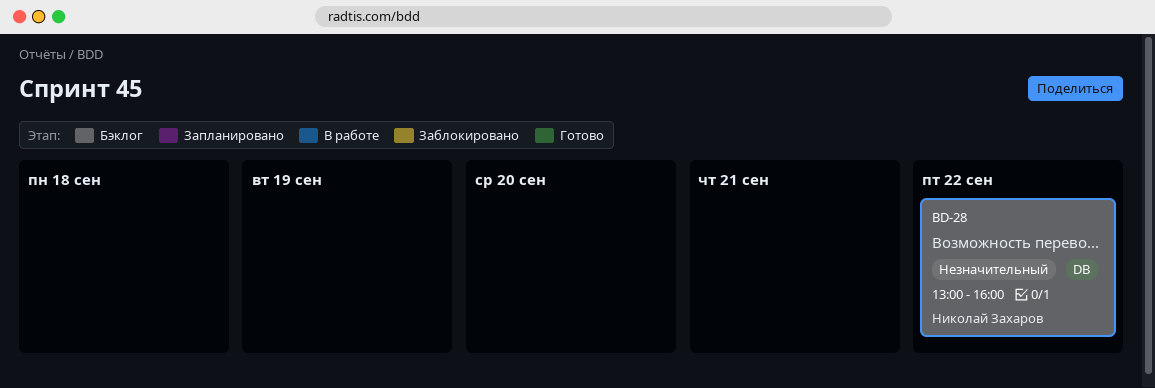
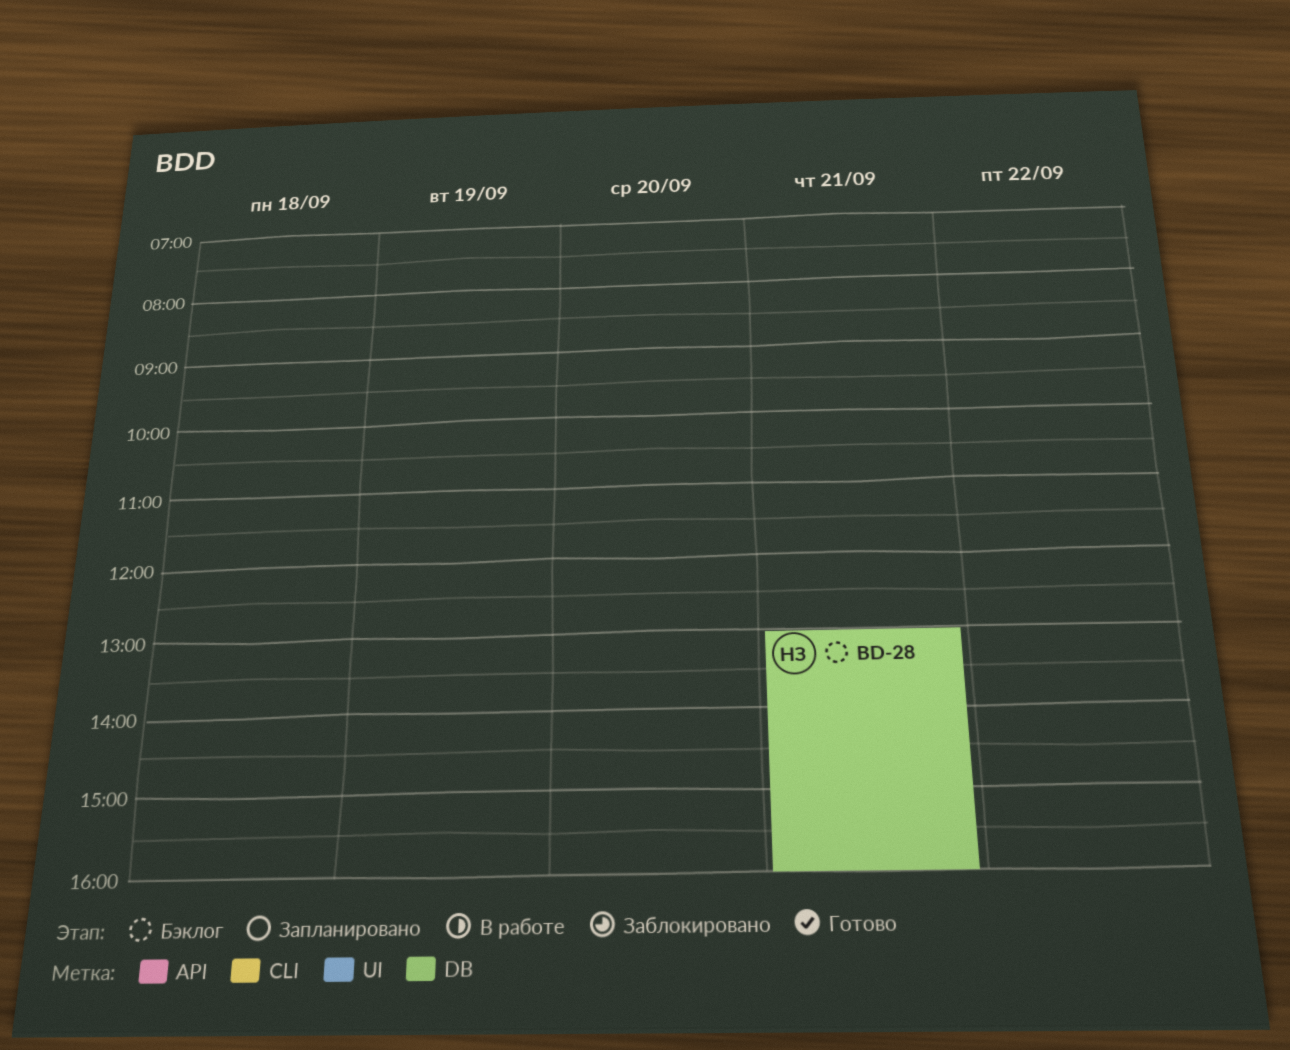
BD-28, day: Sep 22 -> Sep 21

